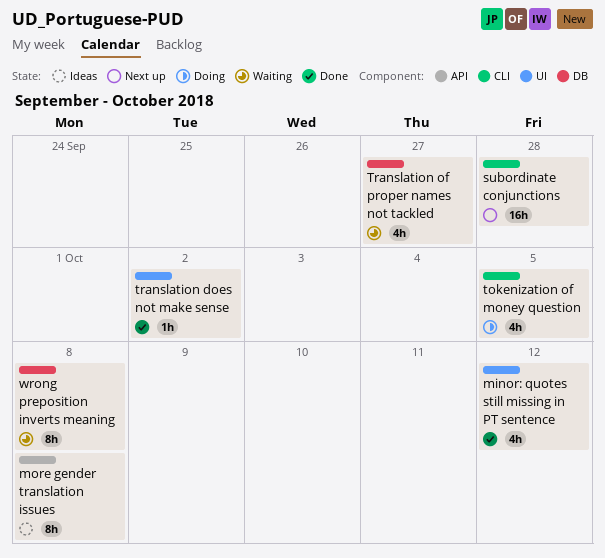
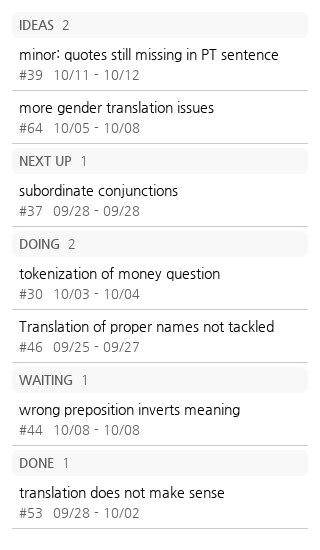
minor: quotes still missing in PT sentence, status: Done -> Ideas
tokenization of money question, due: Oct 5 -> Oct 4
Translation of proper names not tackled, status: Waiting -> Doing

